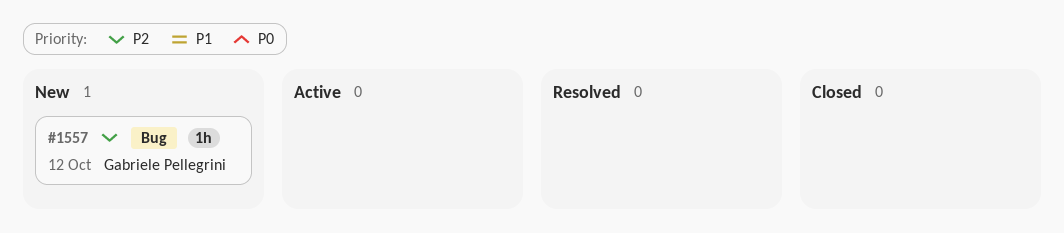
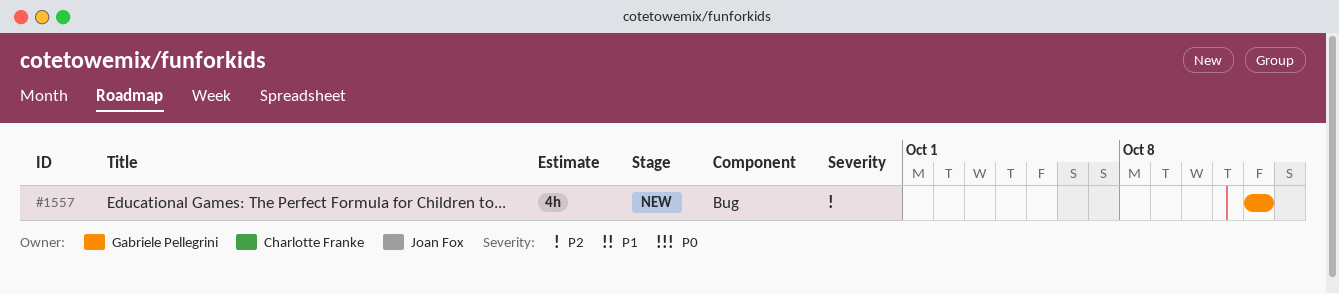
#1557, estimate: 1h -> 4h

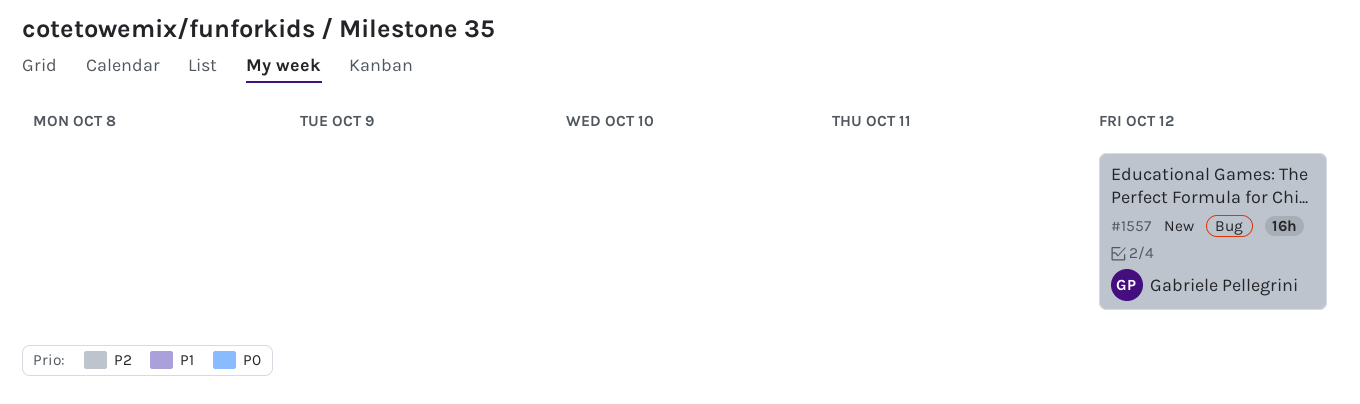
#1557, estimate: 4h -> 16h

